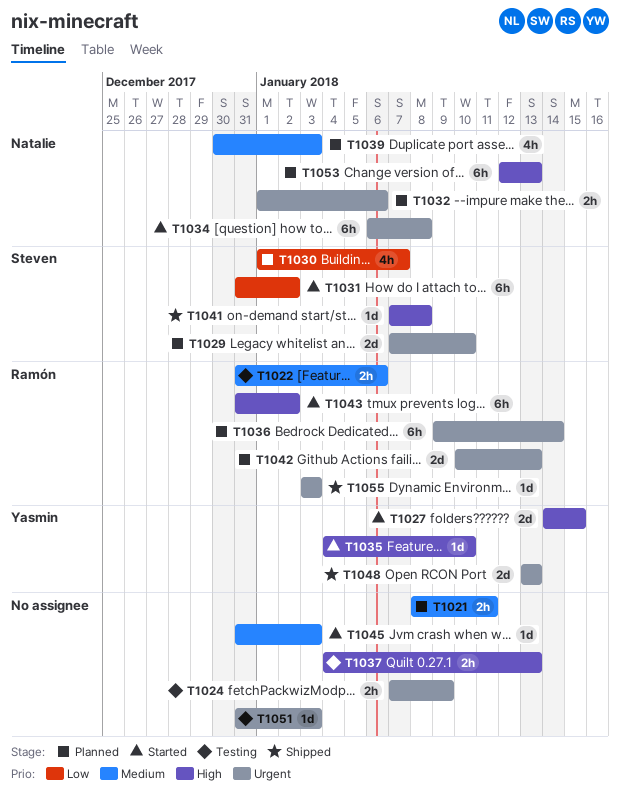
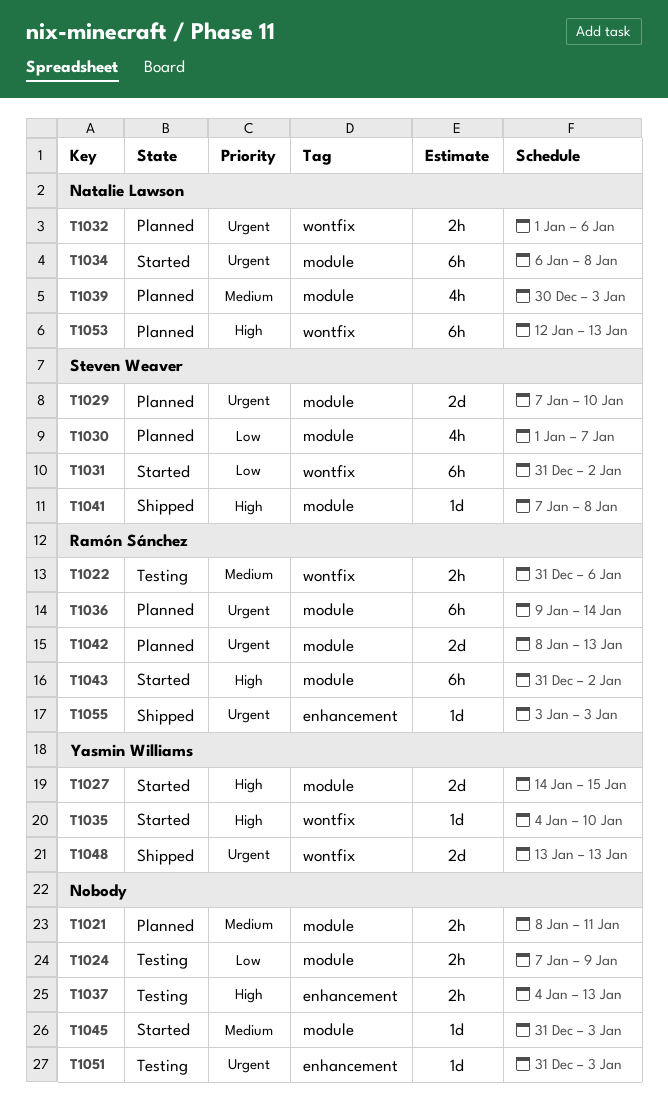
T1024, priority: Urgent -> Low
T1042, start: Jan 10 -> Jan 8

